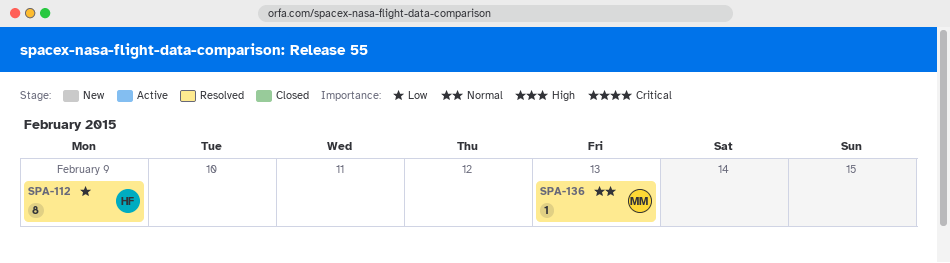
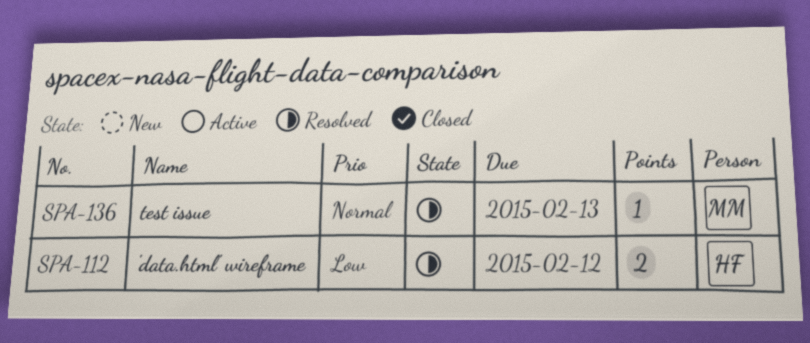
SPA-112, estimate: 8 -> 2
SPA-112, due: Feb 9 -> Feb 12

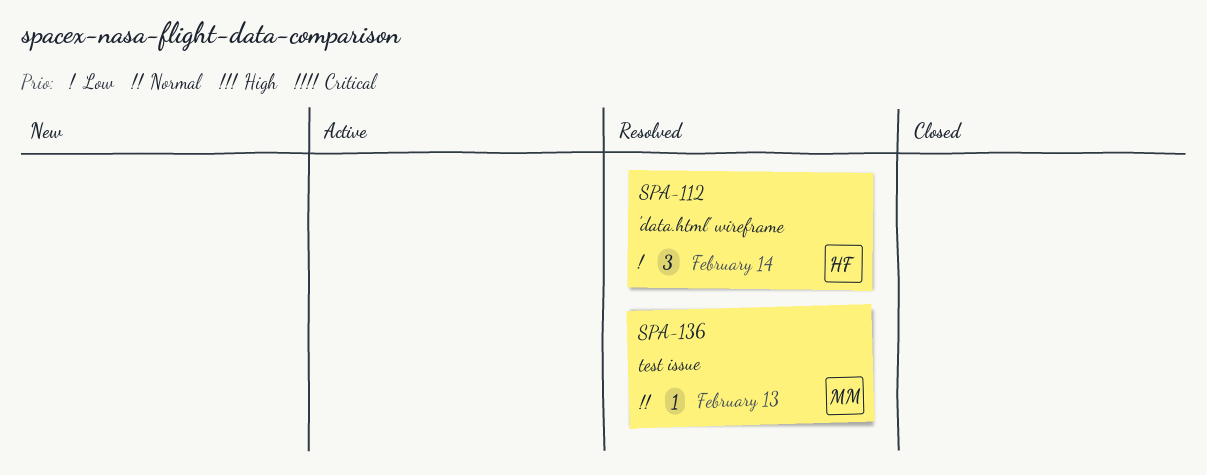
SPA-112, estimate: 2 -> 3
SPA-112, due: Feb 12 -> Feb 14

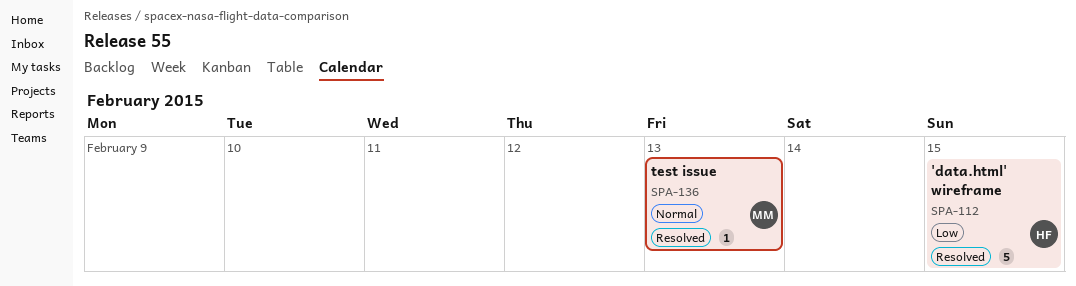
SPA-112, estimate: 3 -> 5
SPA-112, due: Feb 14 -> Feb 15

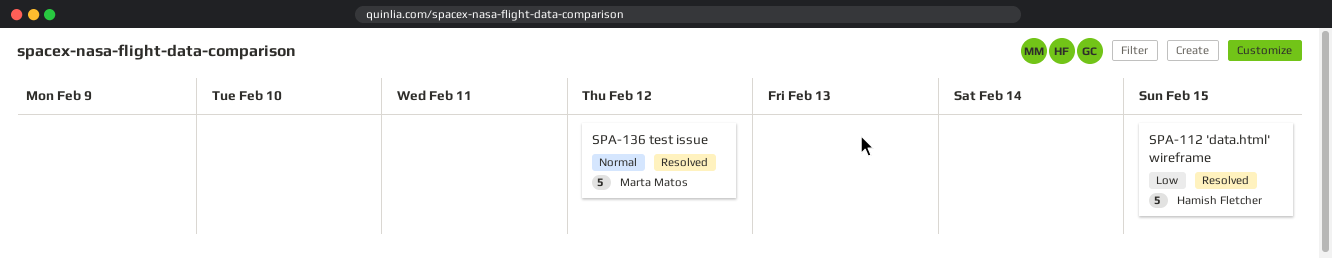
SPA-136, estimate: 1 -> 5
SPA-136, due: Feb 13 -> Feb 12

